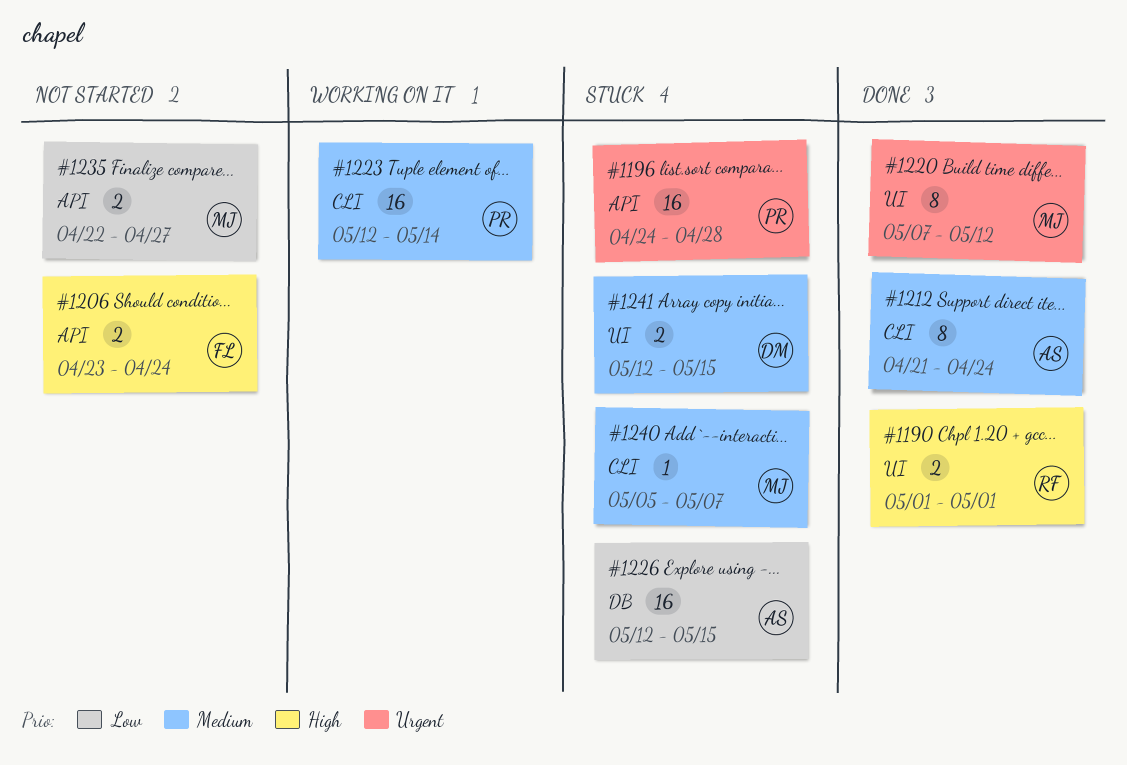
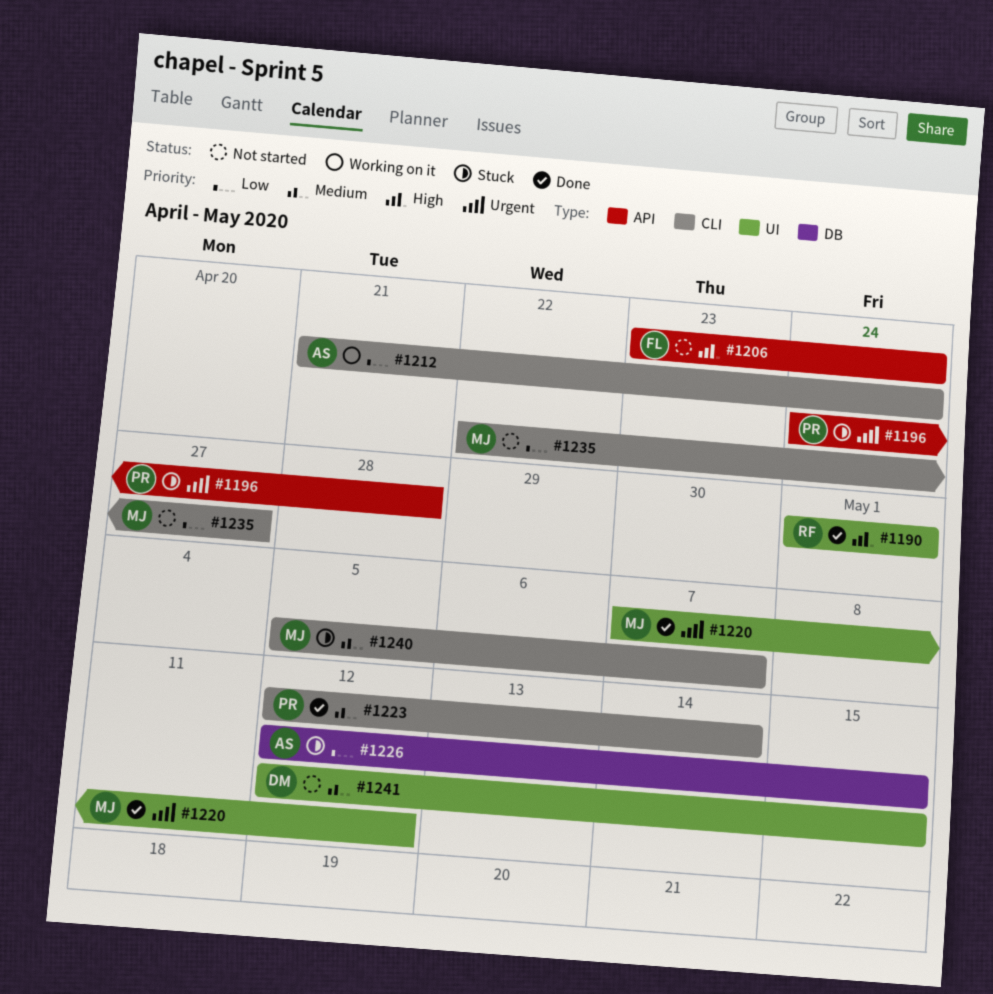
#1212, status: Done -> Working on it
#1212, priority: Medium -> Low
#1223, status: Working on it -> Done
#1235, label: API -> CLI
#1241, status: Stuck -> Not started

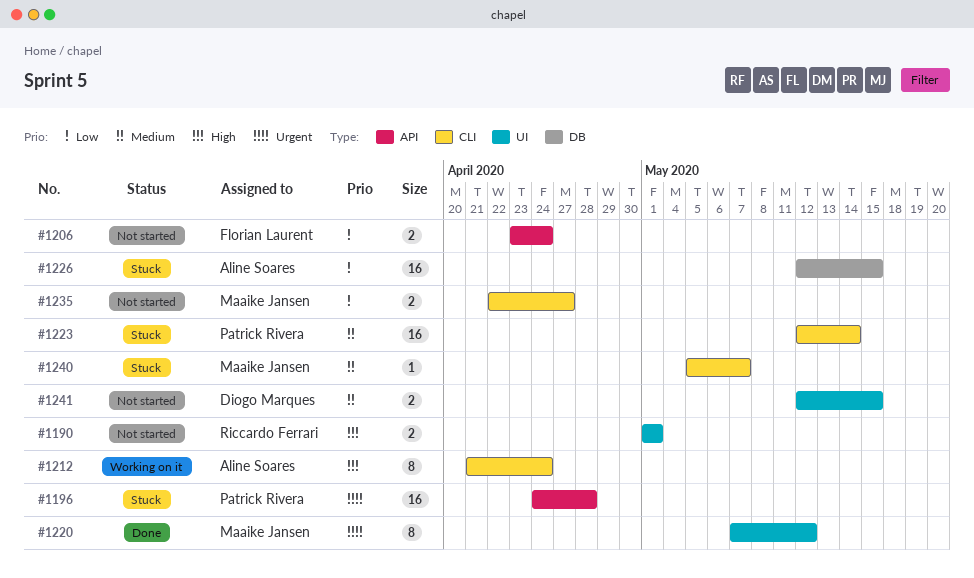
#1190, status: Done -> Not started
#1206, priority: High -> Low
#1212, priority: Low -> High
#1223, status: Done -> Stuck

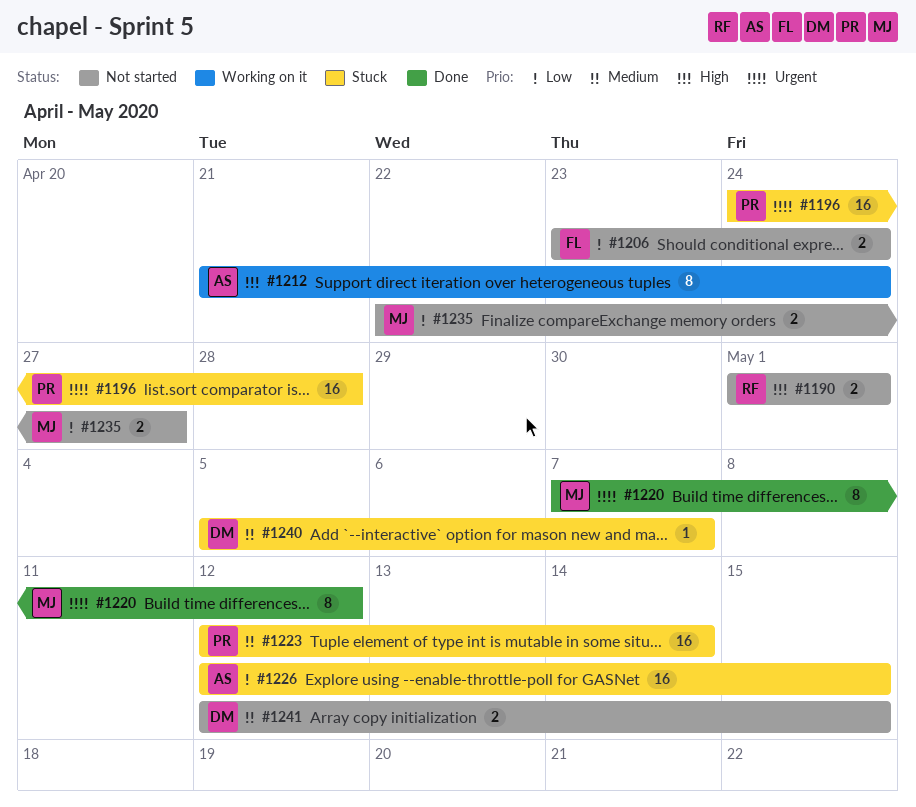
#1240, owner: Maaike Jansen -> Diogo Marques

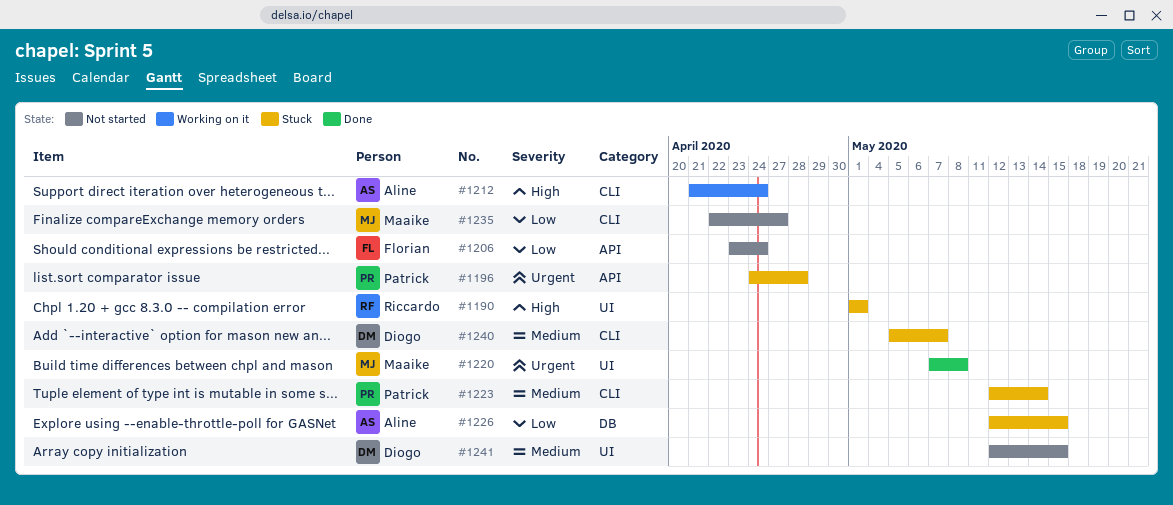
#1190, status: Not started -> Stuck
#1220, due: May 12 -> May 8

